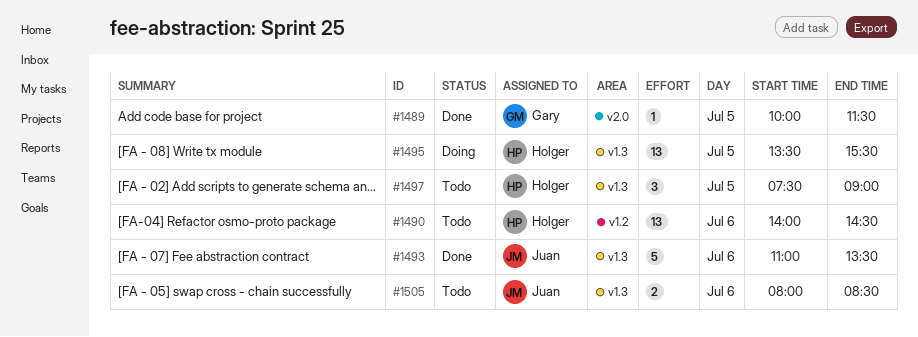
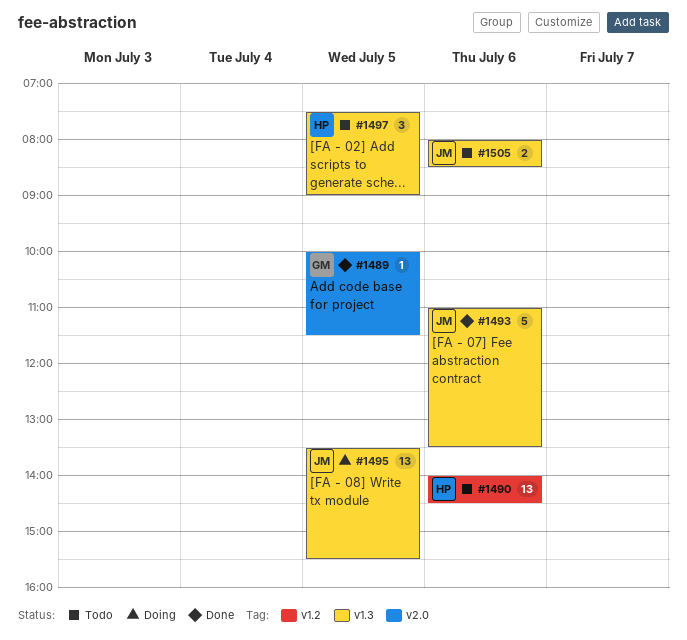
#1495, owner: Holger -> Juan

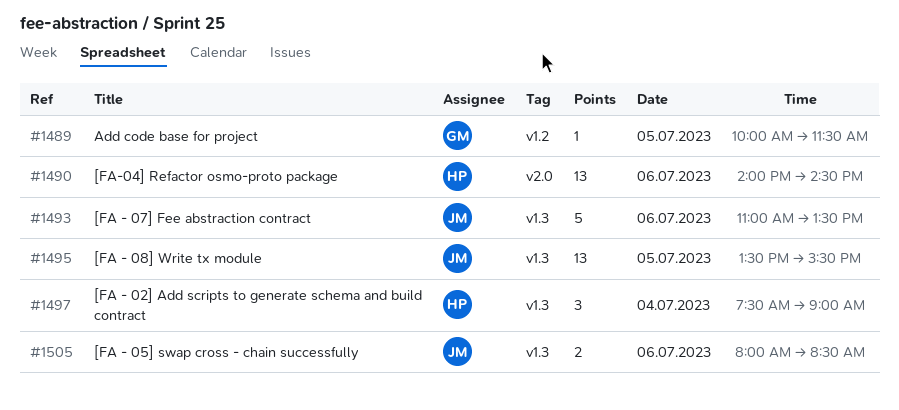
#1489, label: v2.0 -> v1.2
#1490, label: v1.2 -> v2.0
#1497, day: Jul 5 -> Jul 4

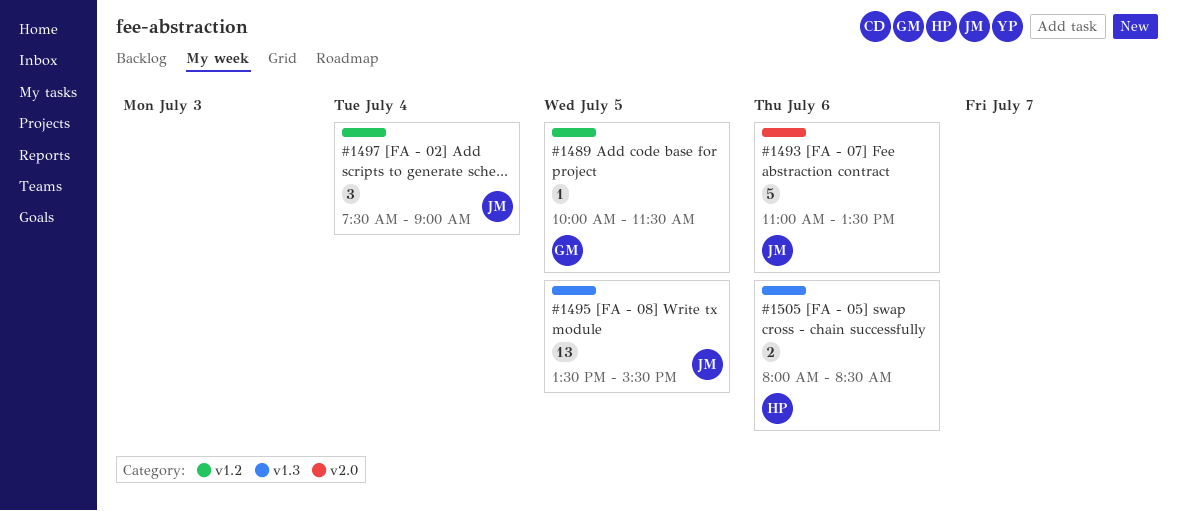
#1490: present -> none
#1493, label: v1.3 -> v2.0
#1497, owner: HP -> JM
#1497, label: v1.3 -> v1.2
#1505, owner: JM -> HP

